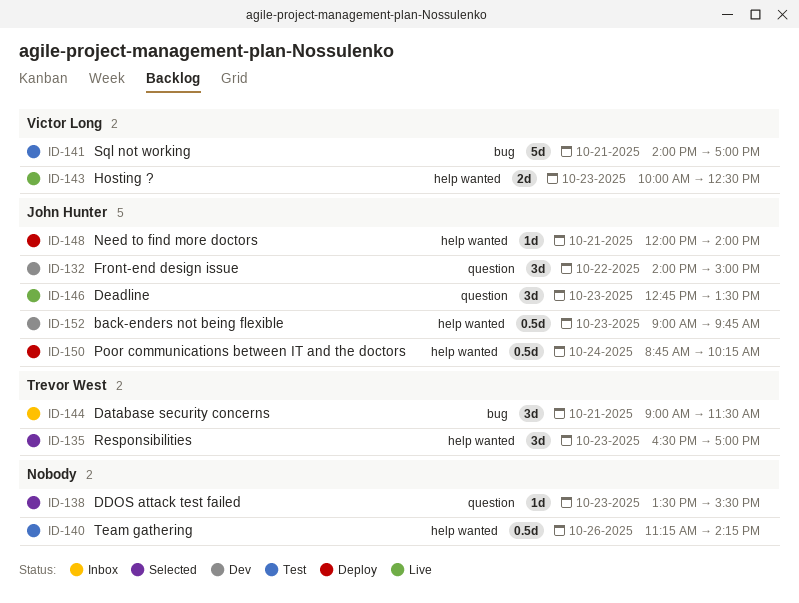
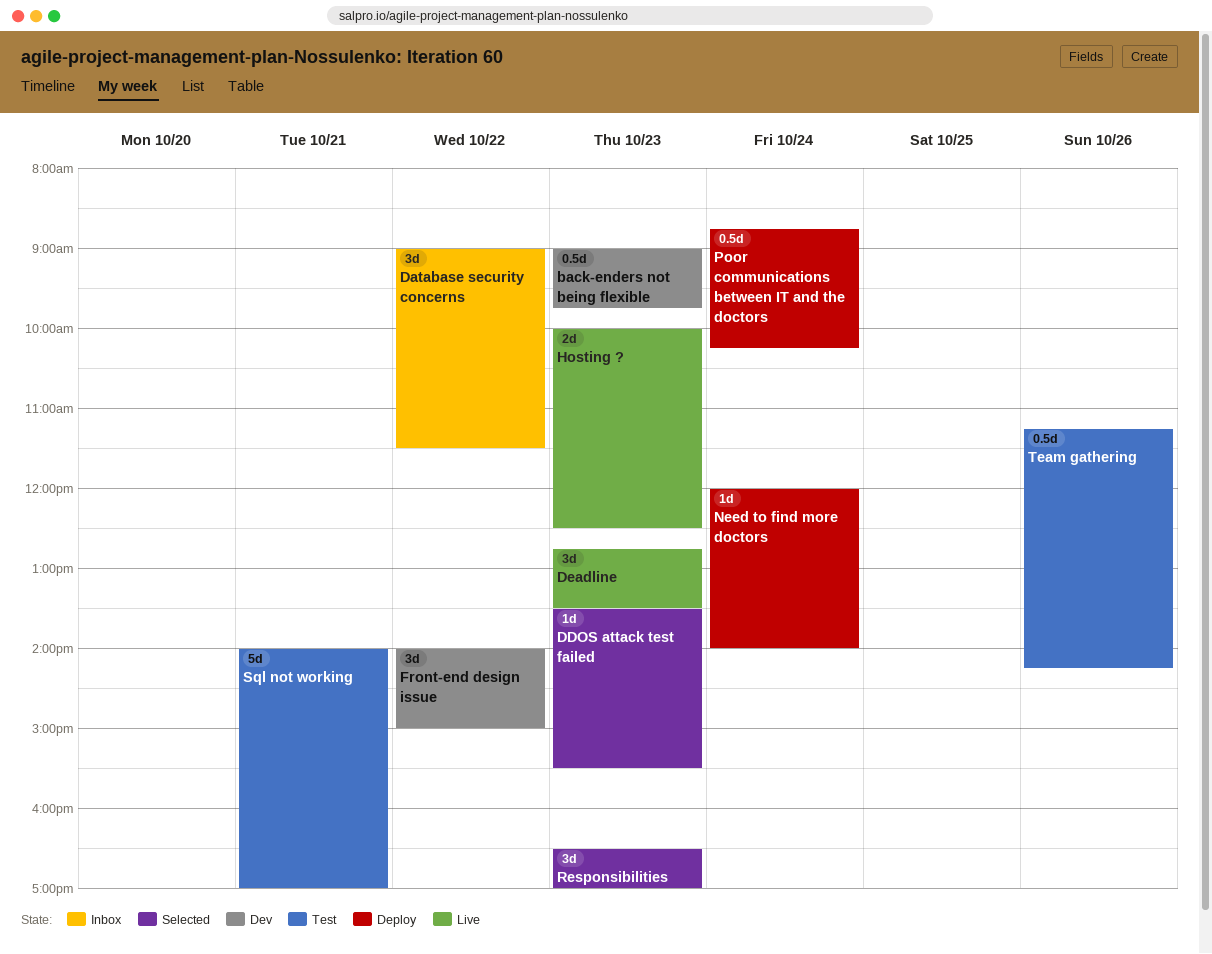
Database security concerns, day: Oct 21 -> Oct 22
Need to find more doctors, day: Oct 21 -> Oct 24

